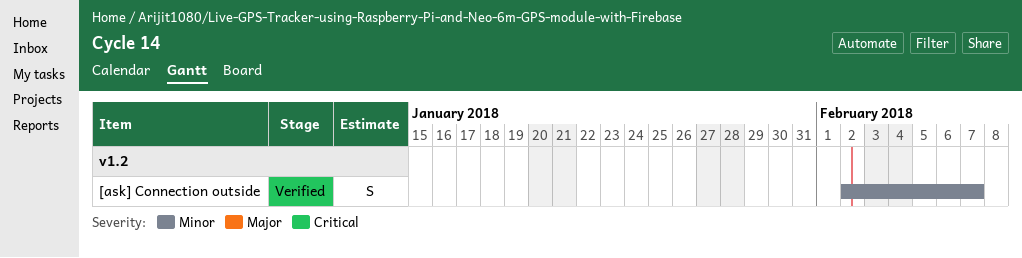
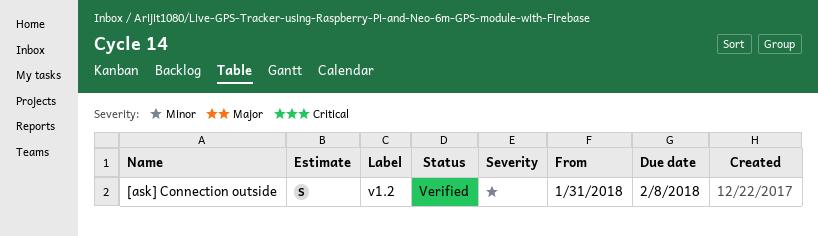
[ask] Connection outside, start: Feb 2 -> Jan 31
[ask] Connection outside, due: Feb 7 -> Feb 8

